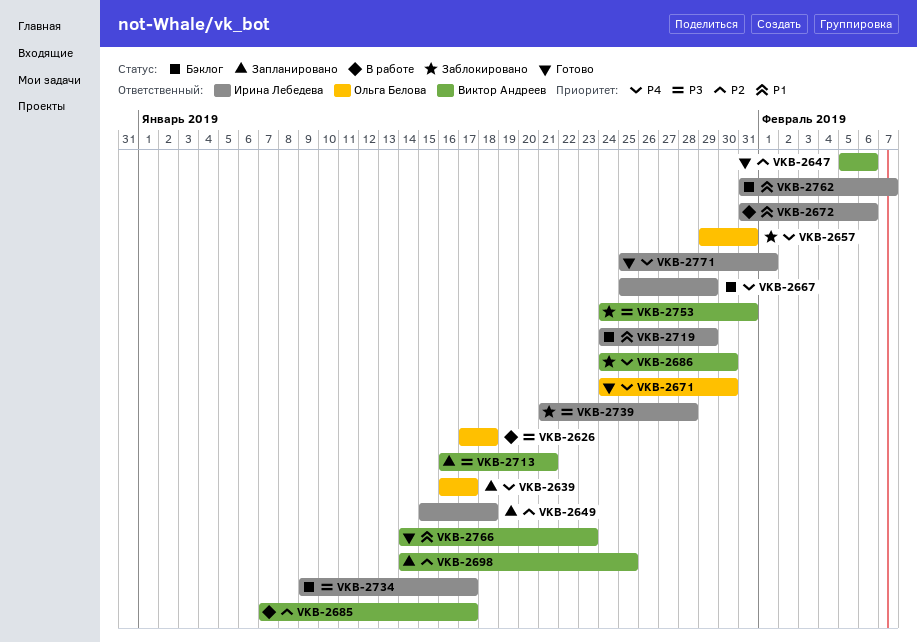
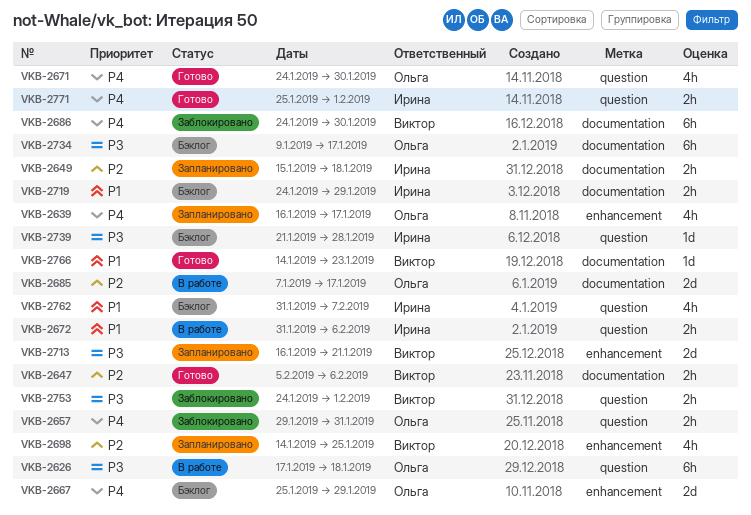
VKB-2667, owner: Ирина Лебедева -> Ольга Белова
VKB-2685, owner: Виктор Андреев -> Ольга Белова
VKB-2734, owner: Ирина Лебедева -> Ольга Белова
VKB-2739, status: Заблокировано -> Бэклог
VKB-2753, due: Jan 31 -> Feb 1

